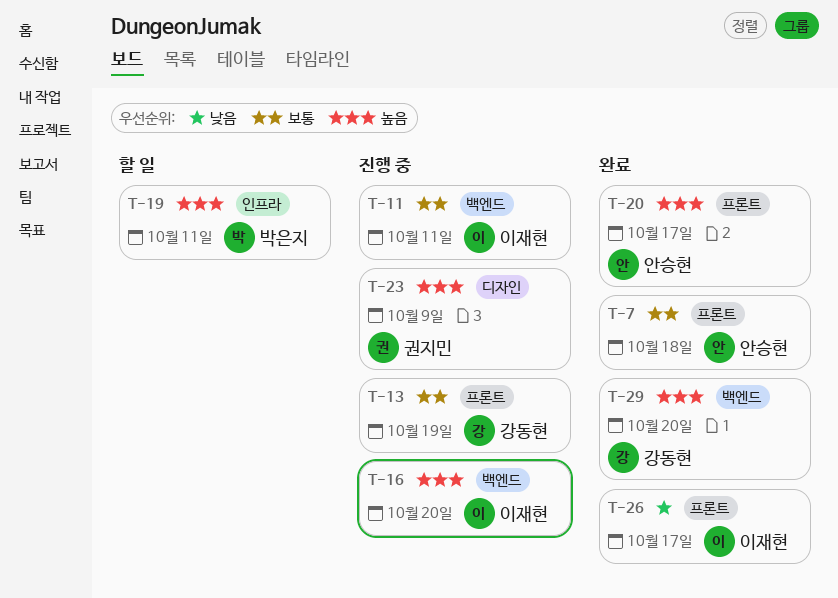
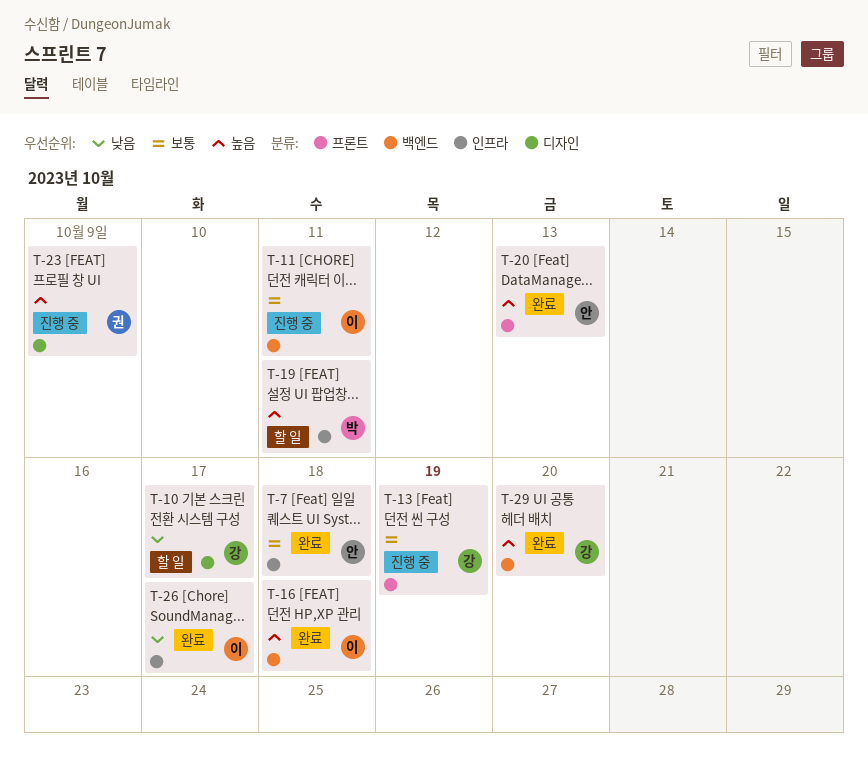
T-7, label: 프론트 -> 인프라
T-10: none -> present
T-16, status: 진행 중 -> 완료
T-16, due: Oct 20 -> Oct 18
T-20, due: Oct 17 -> Oct 13
T-26, label: 프론트 -> 인프라

